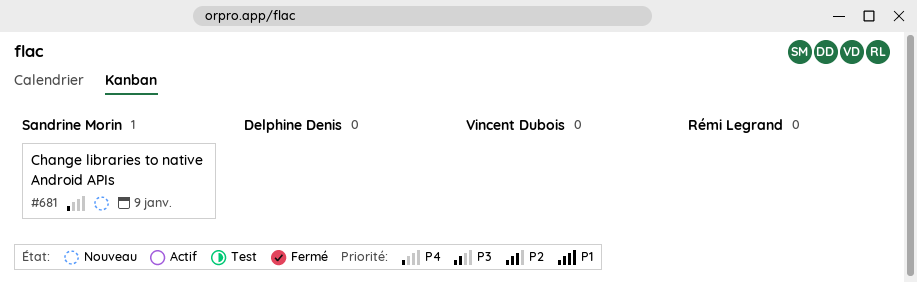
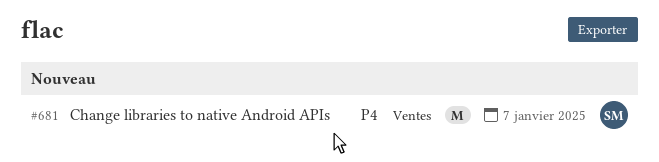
#681, due: Jan 9 -> Jan 7

